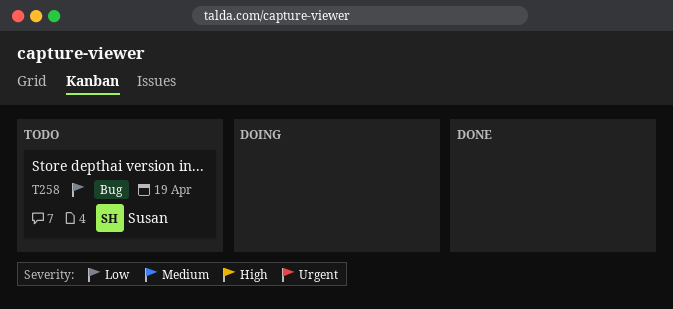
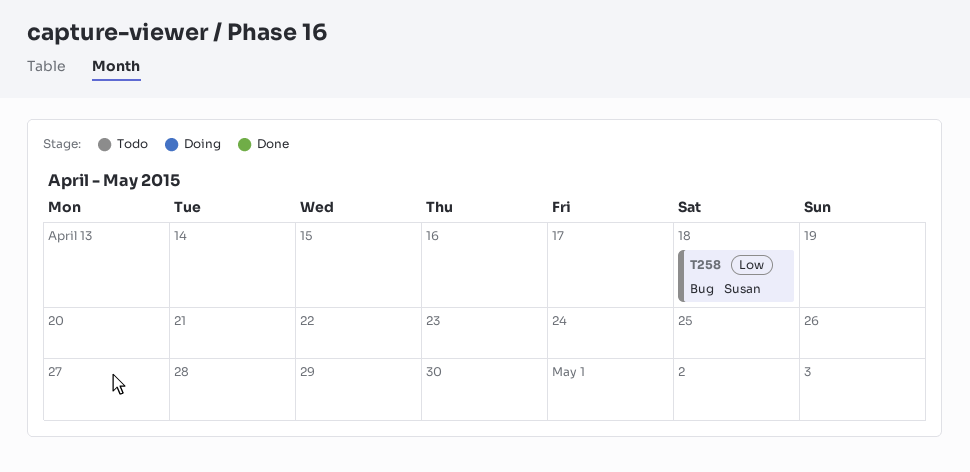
T258, due: Apr 19 -> Apr 18

